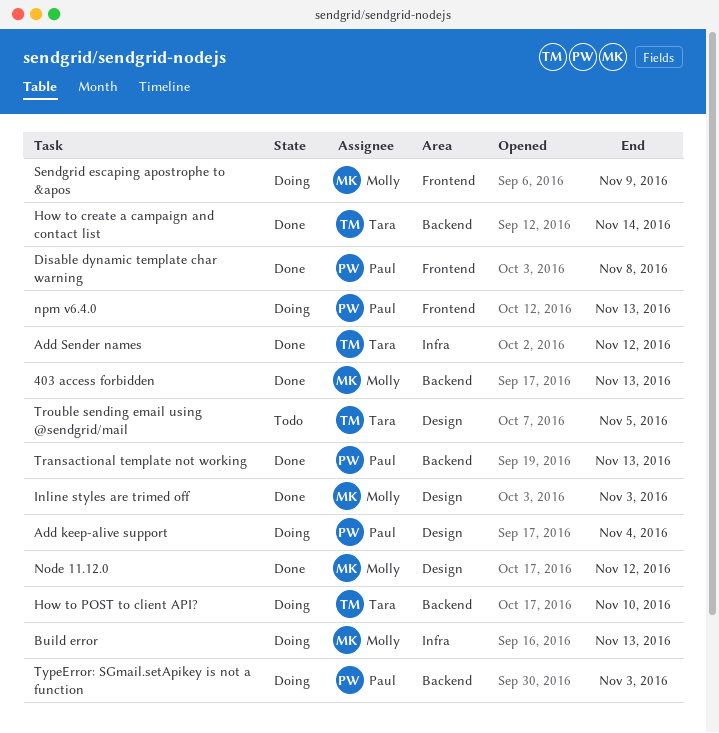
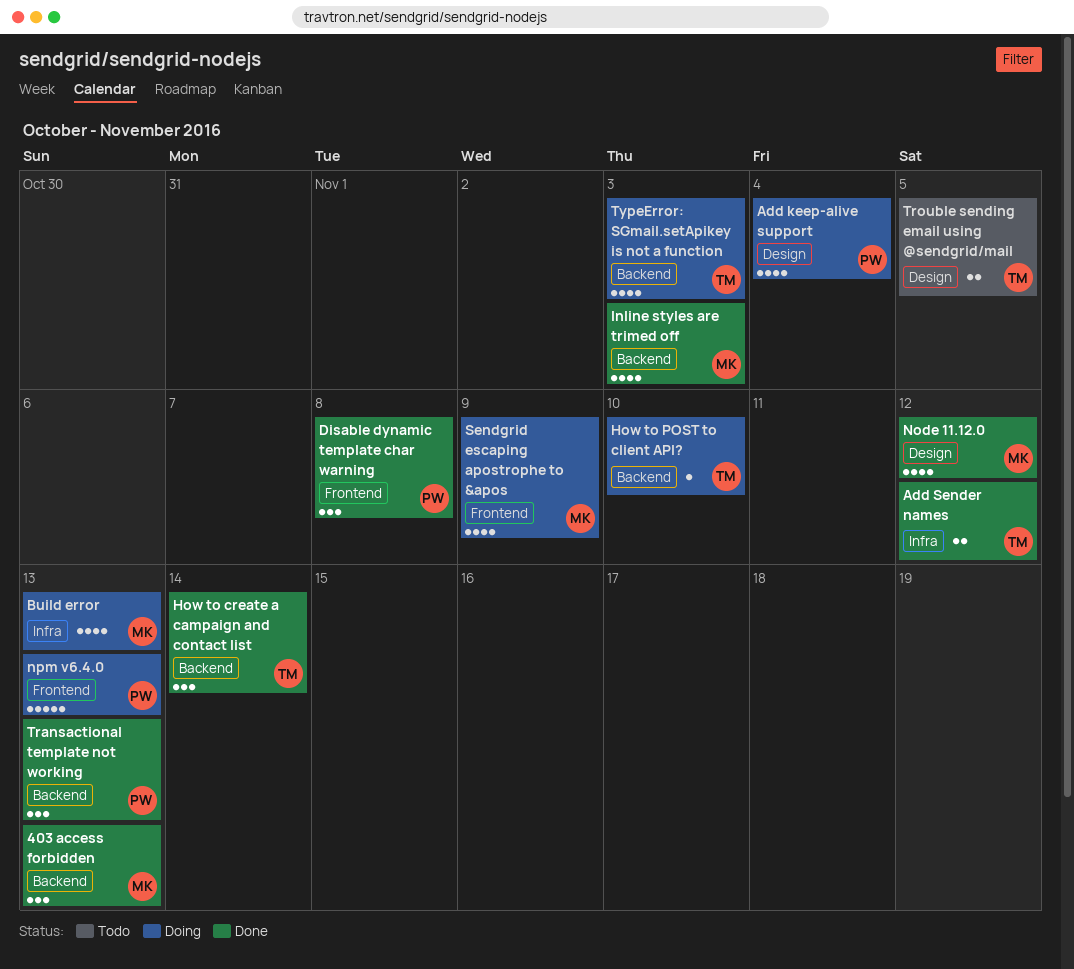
Inline styles are trimed off, label: Design -> Backend
TypeError: SGmail.setApikey is not a function, owner: Paul -> Tara

